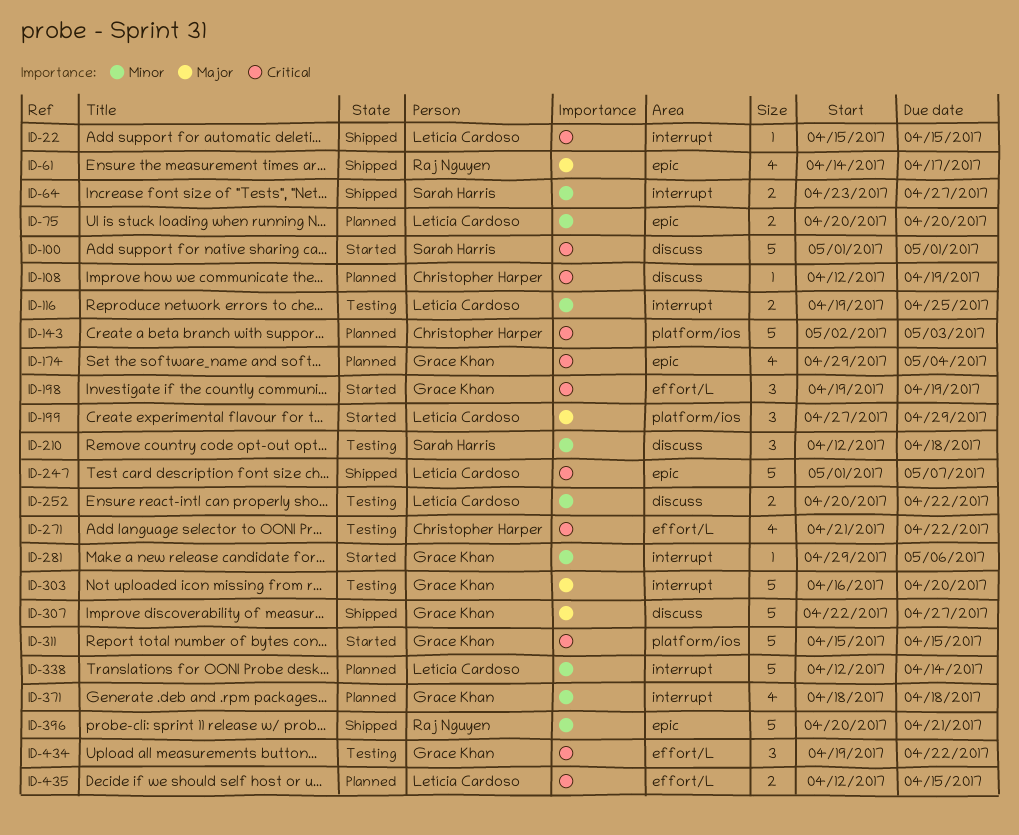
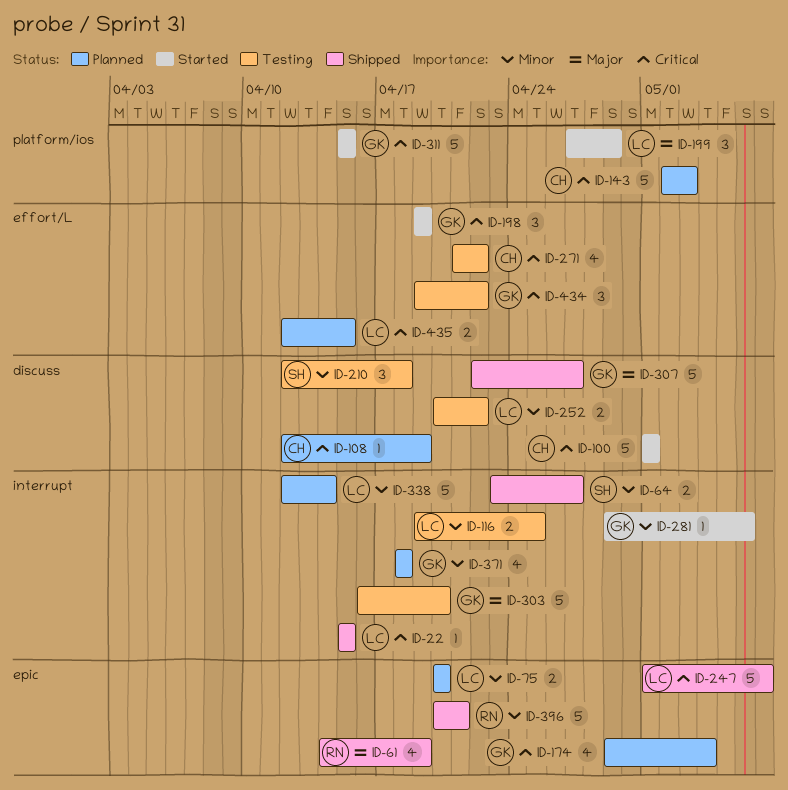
ID-61, due: Apr 17 -> Apr 19
ID-100, owner: Sarah Harris -> Christopher Harper

